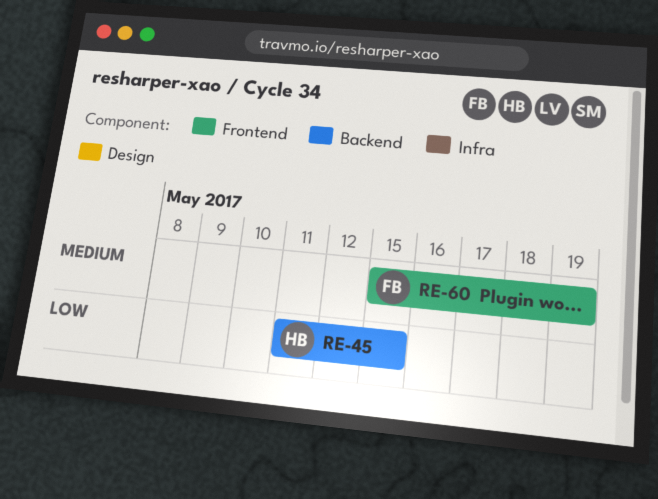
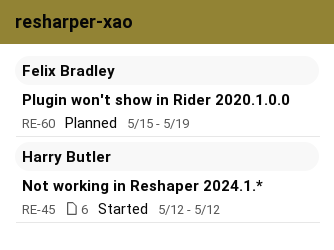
RE-45, start: May 11 -> May 12
RE-45, due: May 15 -> May 12

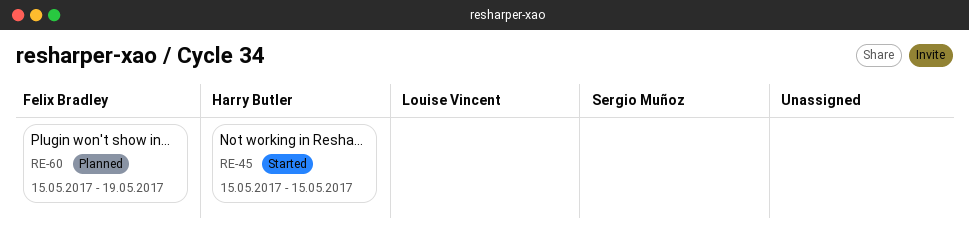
RE-45, start: May 12 -> May 15
RE-45, due: May 12 -> May 15

